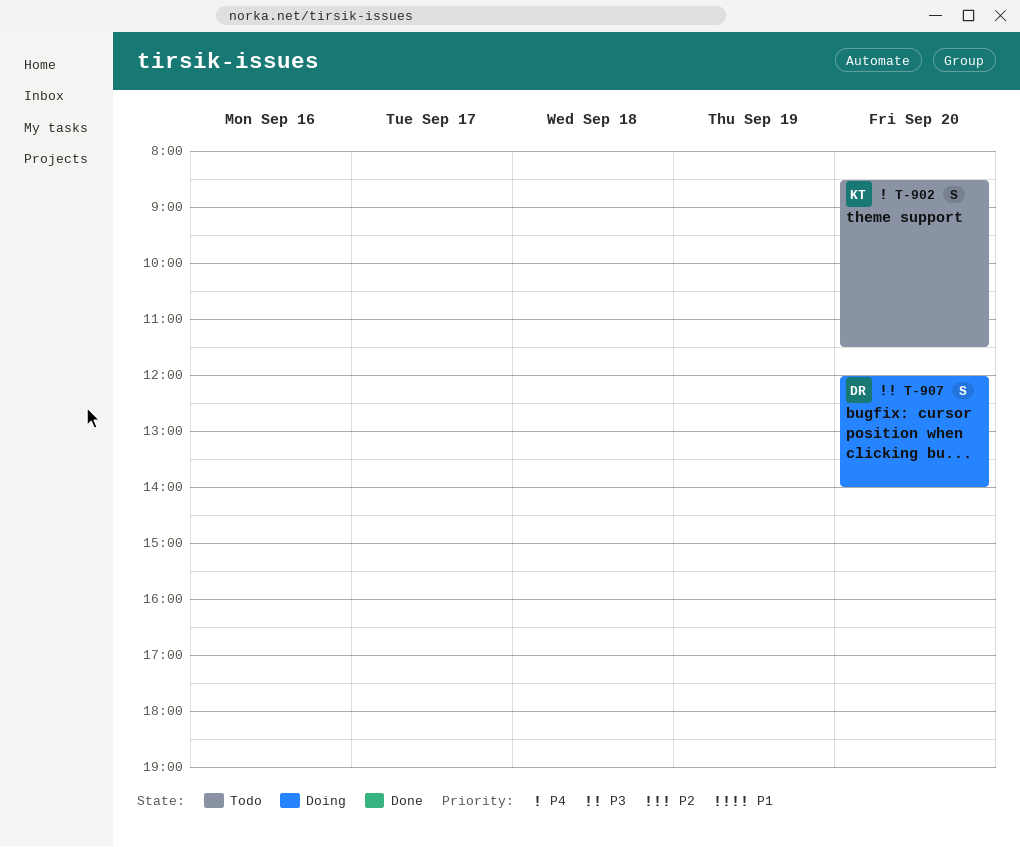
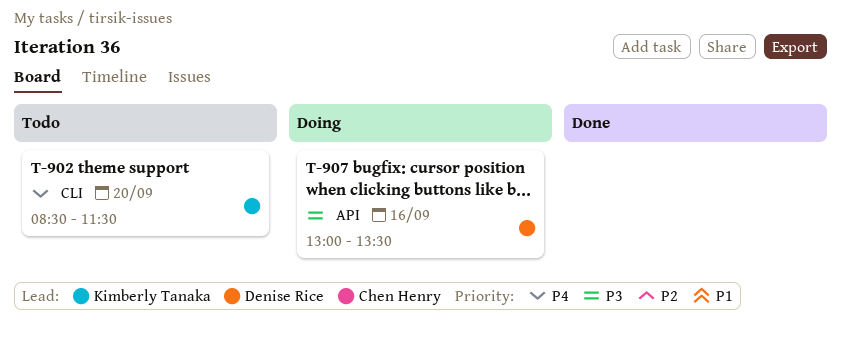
T-907, day: Sep 20 -> Sep 16
T-907, begins: 12:00 -> 13:00
T-907, ends: 14:00 -> 13:30

